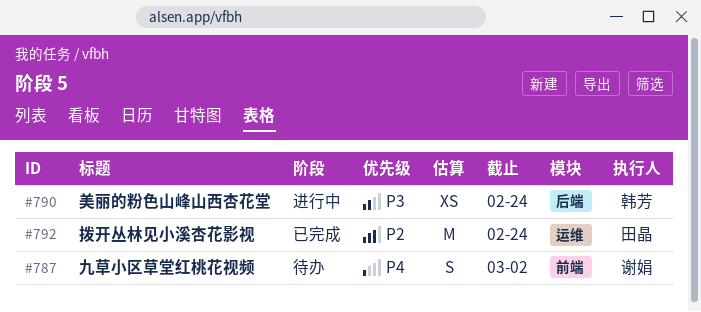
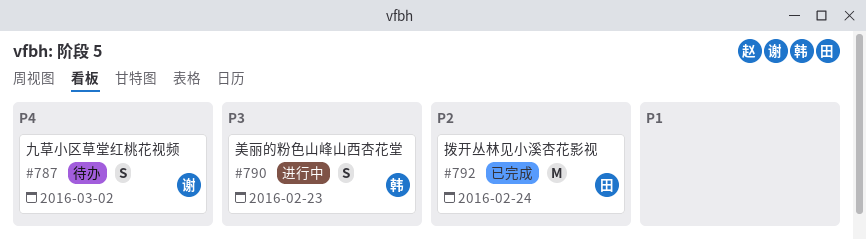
#790, estimate: XS -> S
#790, due: Feb 24 -> Feb 23

